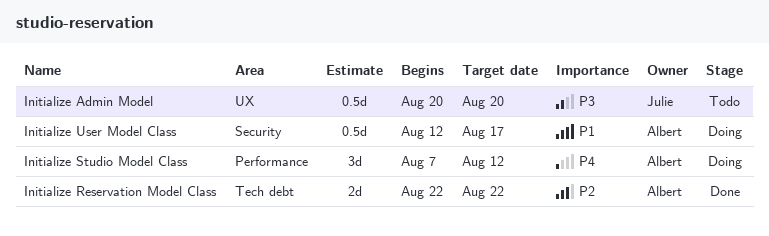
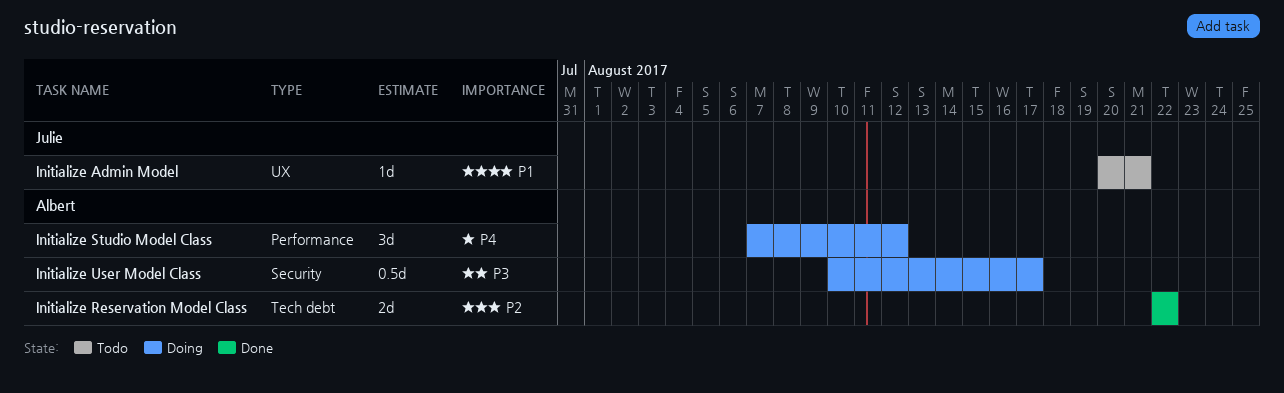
Initialize Admin Model, priority: P3 -> P1
Initialize Admin Model, estimate: 0.5d -> 1d
Initialize Admin Model, due: Aug 20 -> Aug 21
Initialize User Model Class, priority: P1 -> P3
Initialize User Model Class, start: Aug 12 -> Aug 10

